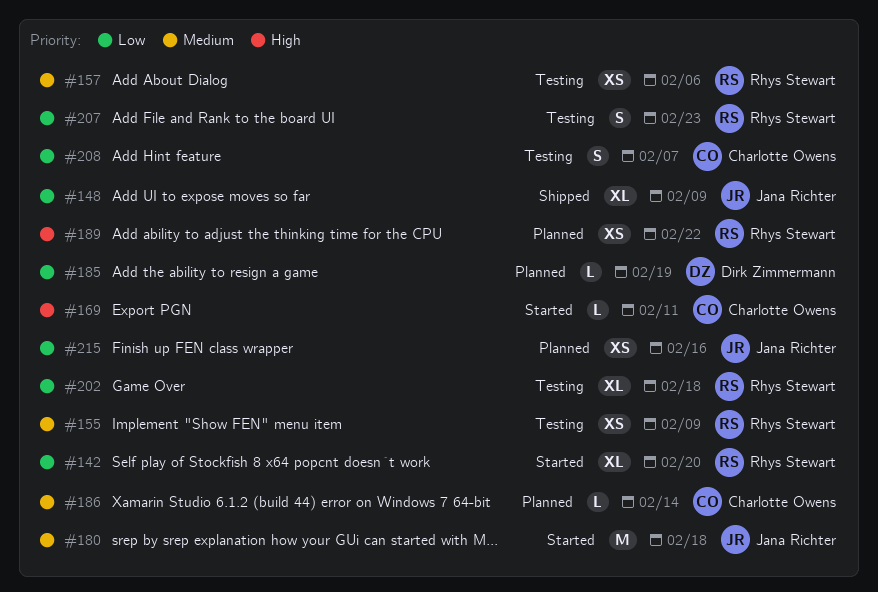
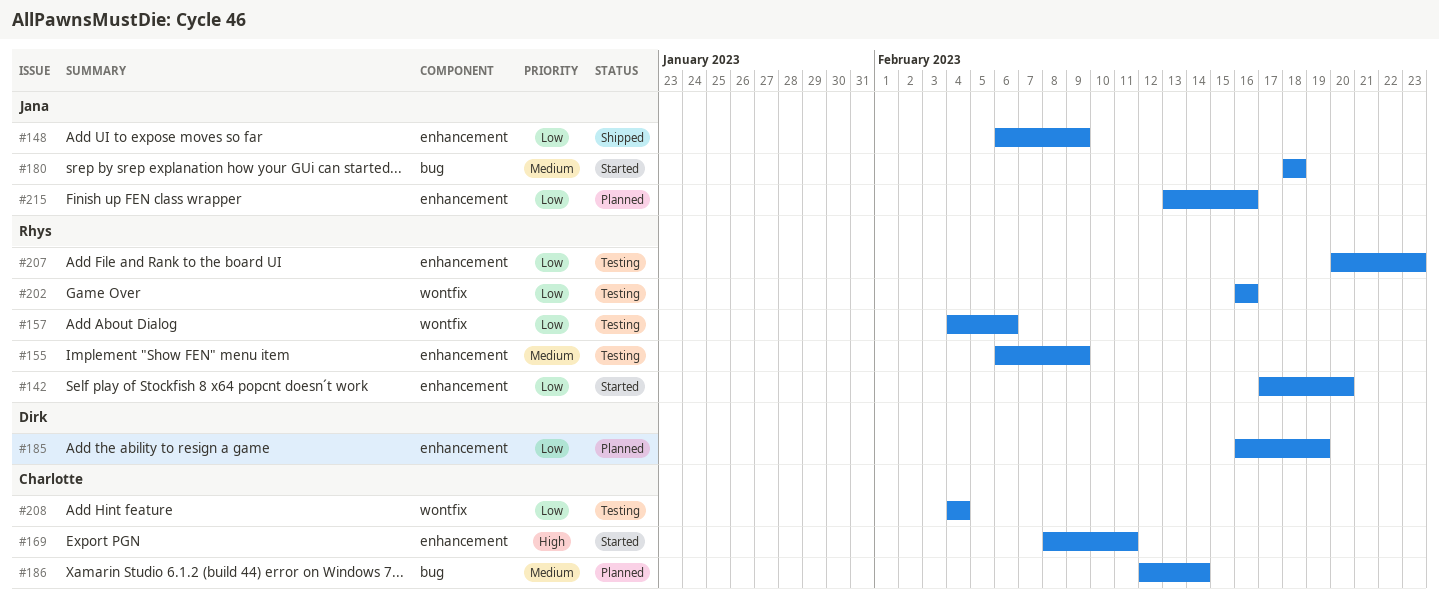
#157, priority: Medium -> Low
#189: present -> none
#202, due: Feb 18 -> Feb 16
#208, due: Feb 7 -> Feb 4

